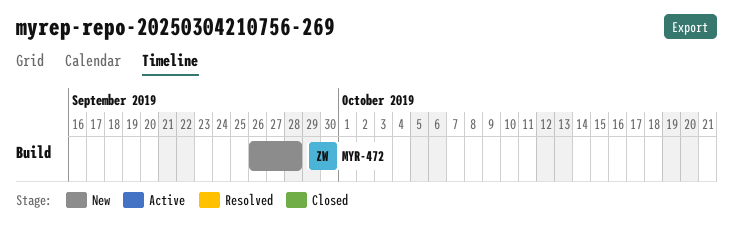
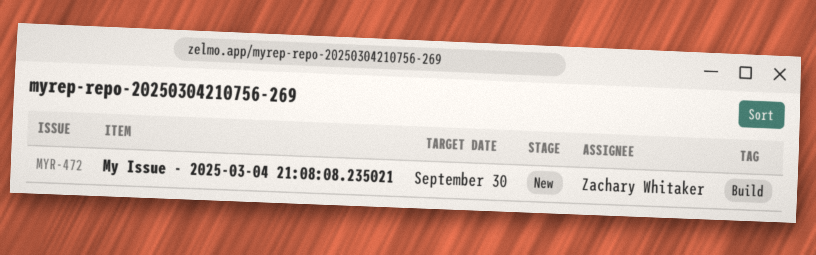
MYR-472, due: Sep 28 -> Sep 30

